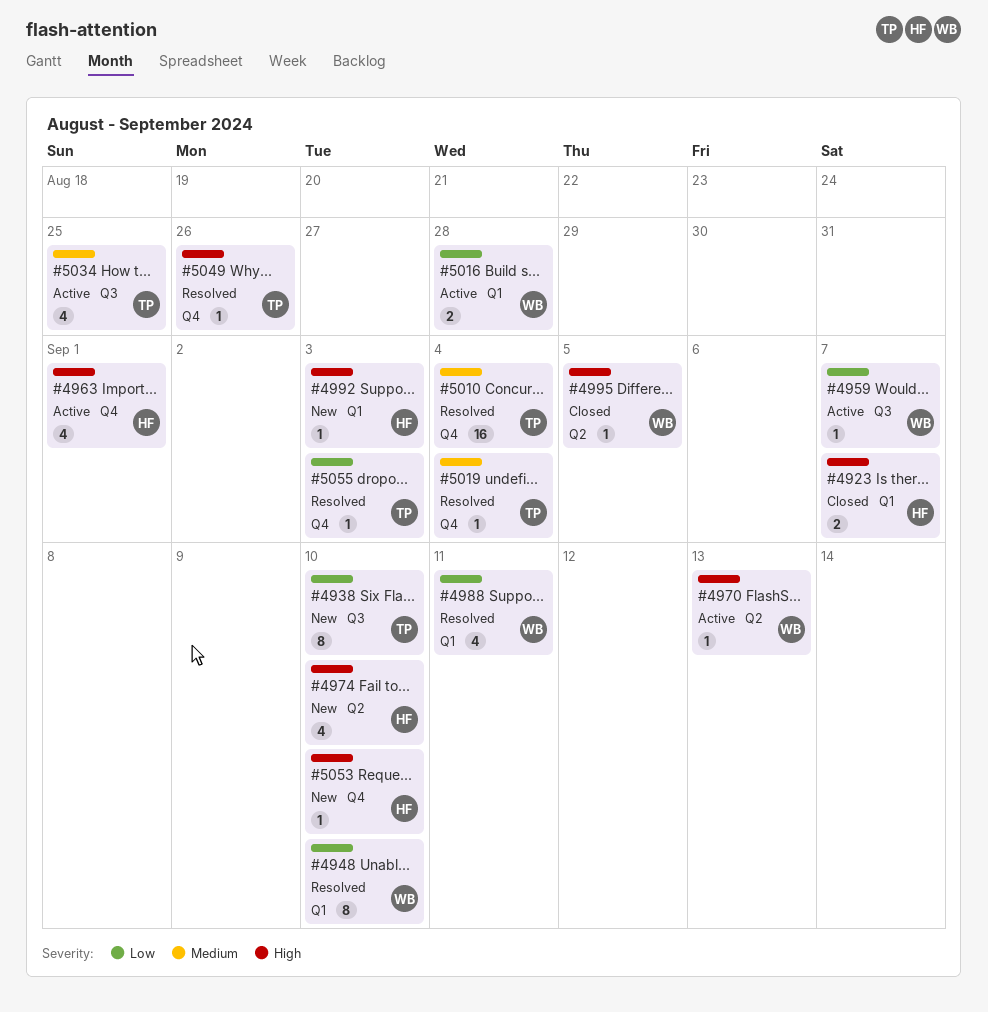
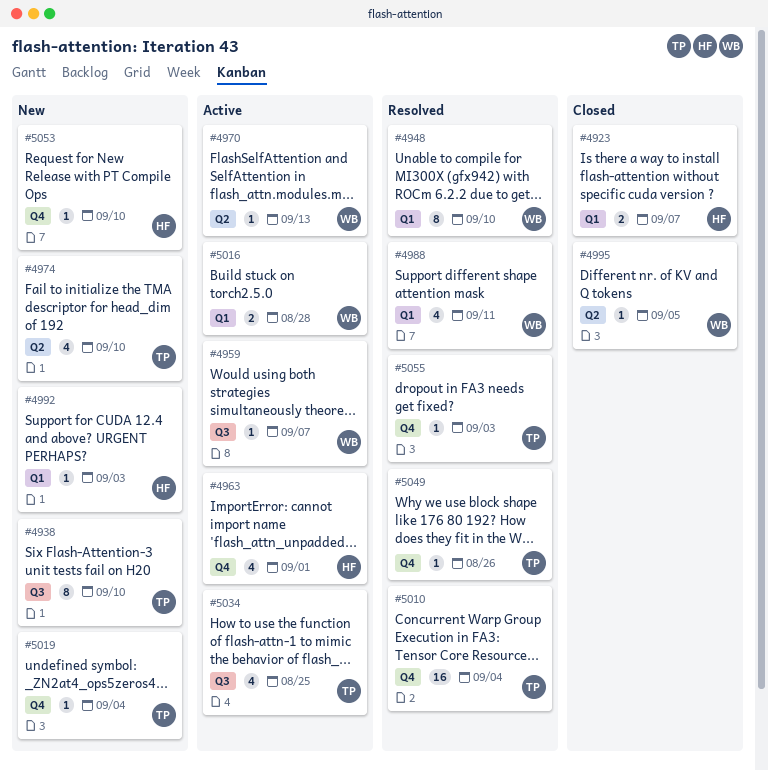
#4974, owner: HF -> TP
#5019, status: Resolved -> New

